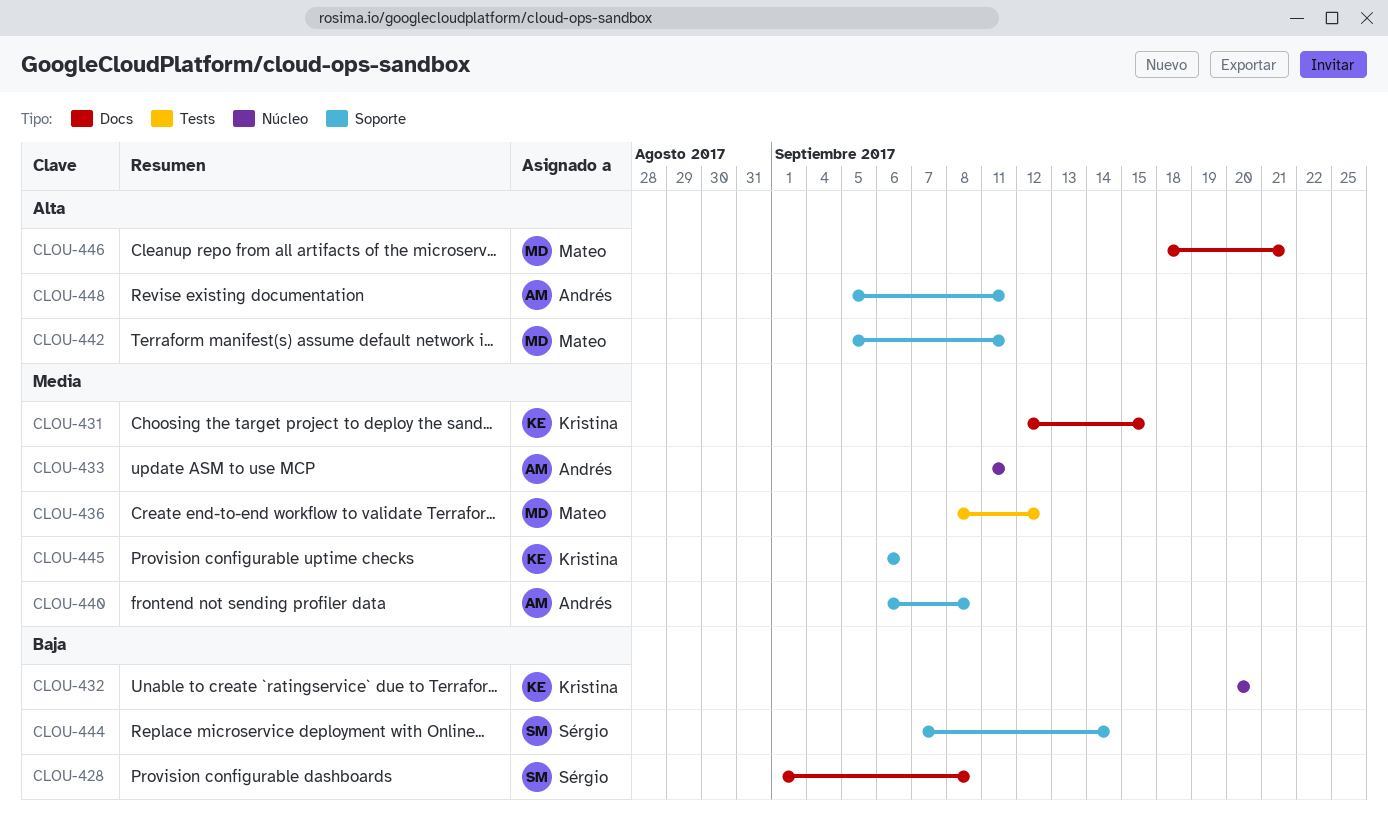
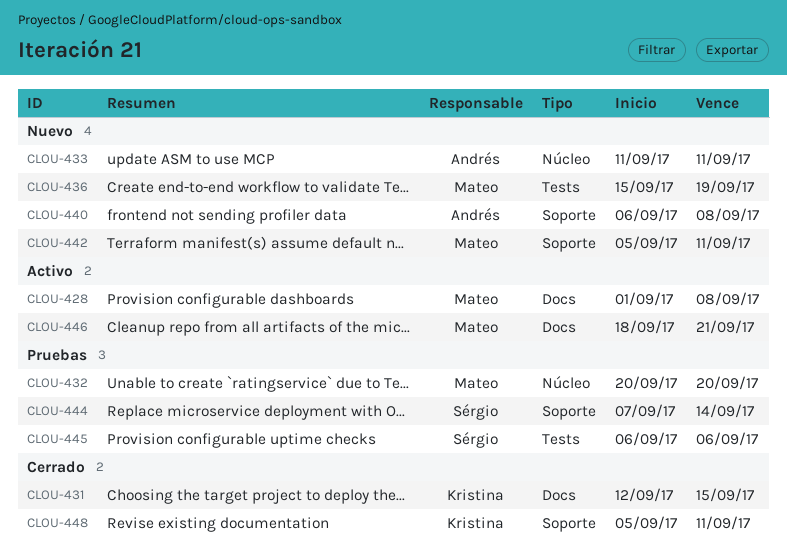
CLOU-428, owner: Sérgio -> Mateo
CLOU-432, owner: Kristina -> Mateo
CLOU-436, start: Sep 8 -> Sep 15
CLOU-436, due: Sep 12 -> Sep 19
CLOU-445, owner: Kristina -> Sérgio
CLOU-445, label: Soporte -> Tests
CLOU-448, owner: Andrés -> Kristina

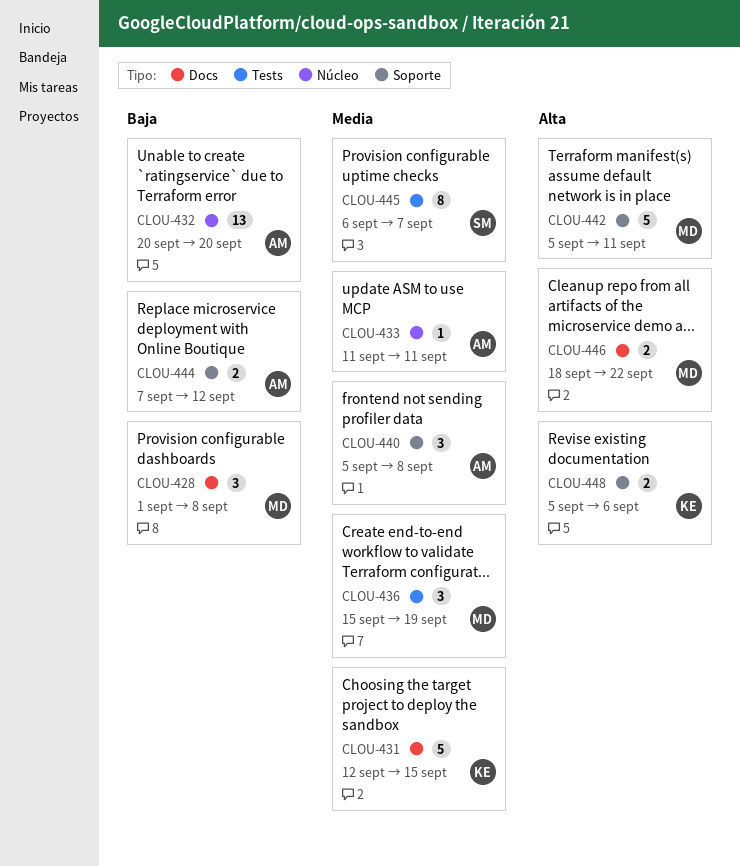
CLOU-432, owner: Mateo -> Andrés
CLOU-440, start: Sep 6 -> Sep 5
CLOU-444, owner: Sérgio -> Andrés
CLOU-444, due: Sep 14 -> Sep 12
CLOU-445, due: Sep 6 -> Sep 7
CLOU-446, due: Sep 21 -> Sep 22
CLOU-448, due: Sep 11 -> Sep 6

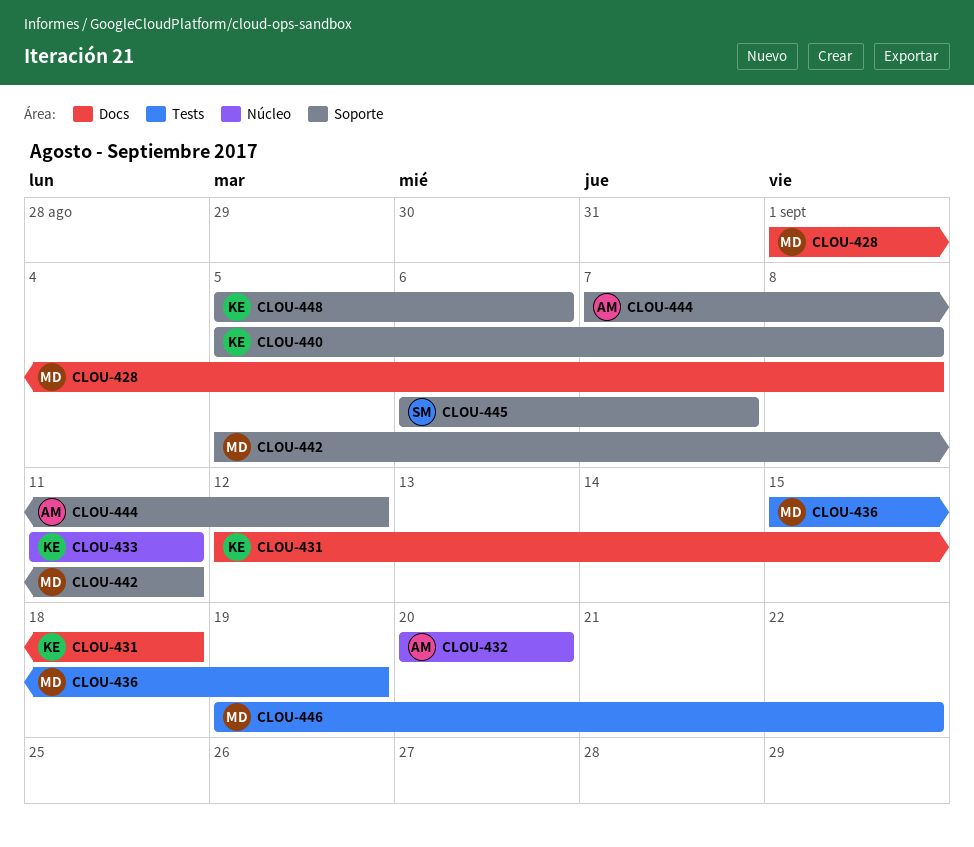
CLOU-431, due: Sep 15 -> Sep 18
CLOU-433, owner: AM -> KE
CLOU-440, owner: AM -> KE
CLOU-445, label: Tests -> Soporte
CLOU-446, label: Docs -> Tests
CLOU-446, start: Sep 18 -> Sep 19

